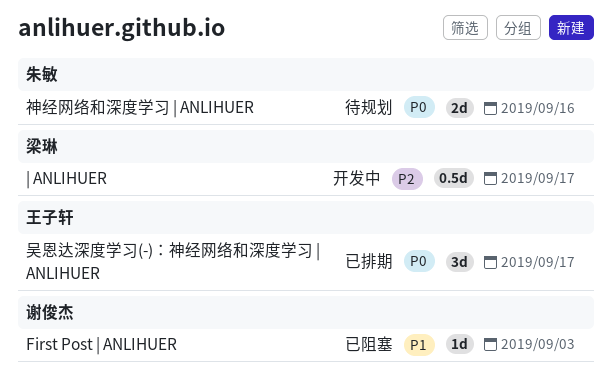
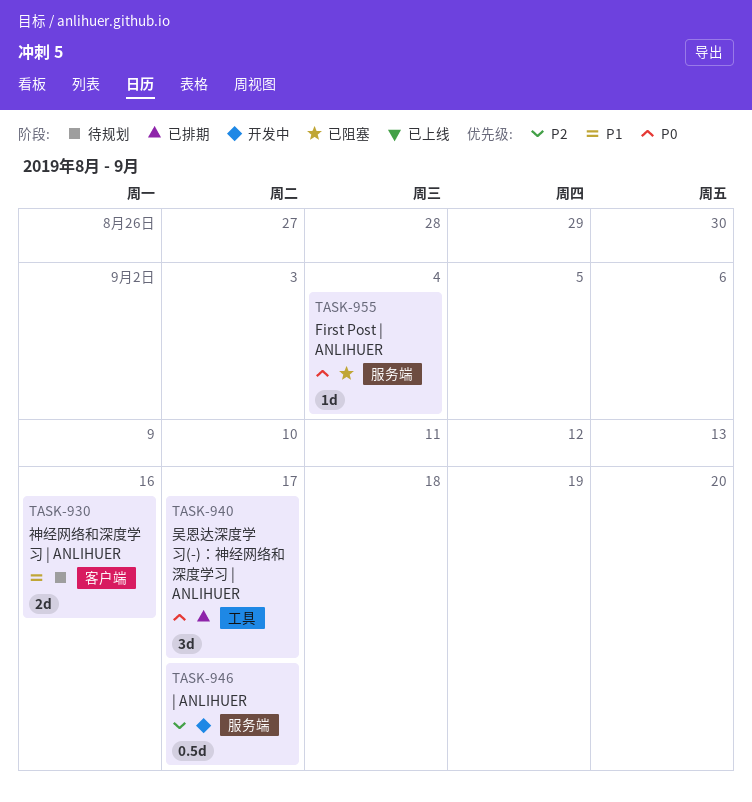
First Post | ANLIHUER, priority: P1 -> P0
First Post | ANLIHUER, due: Sep 3 -> Sep 4
神经网络和深度学习 | ANLIHUER, priority: P0 -> P1

